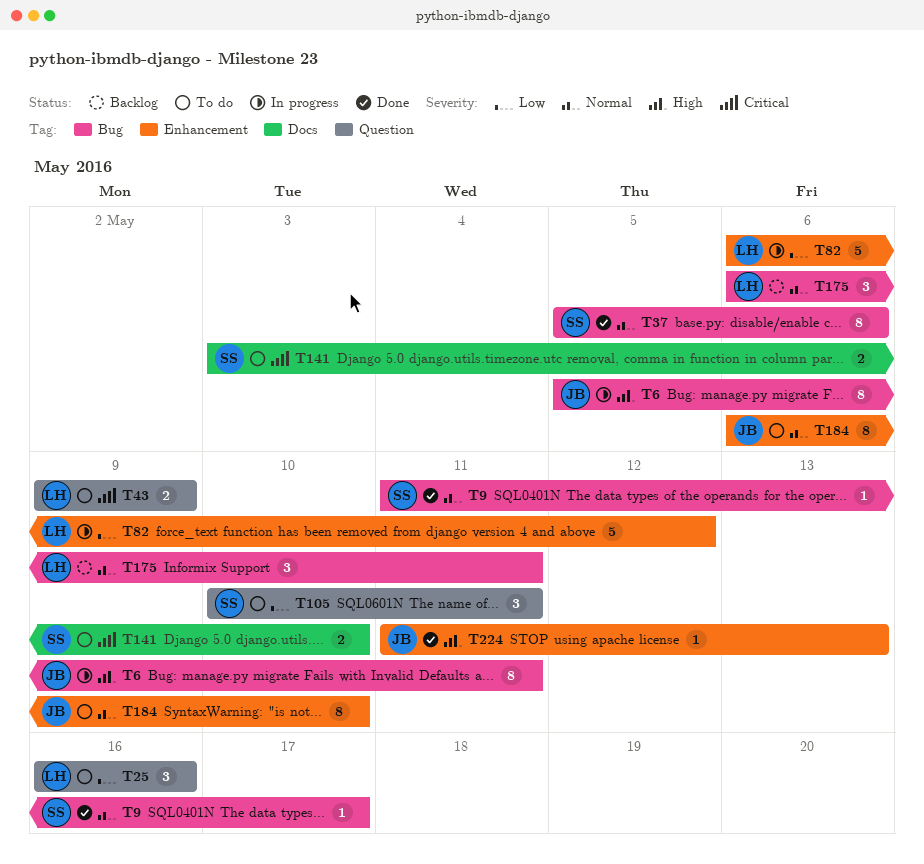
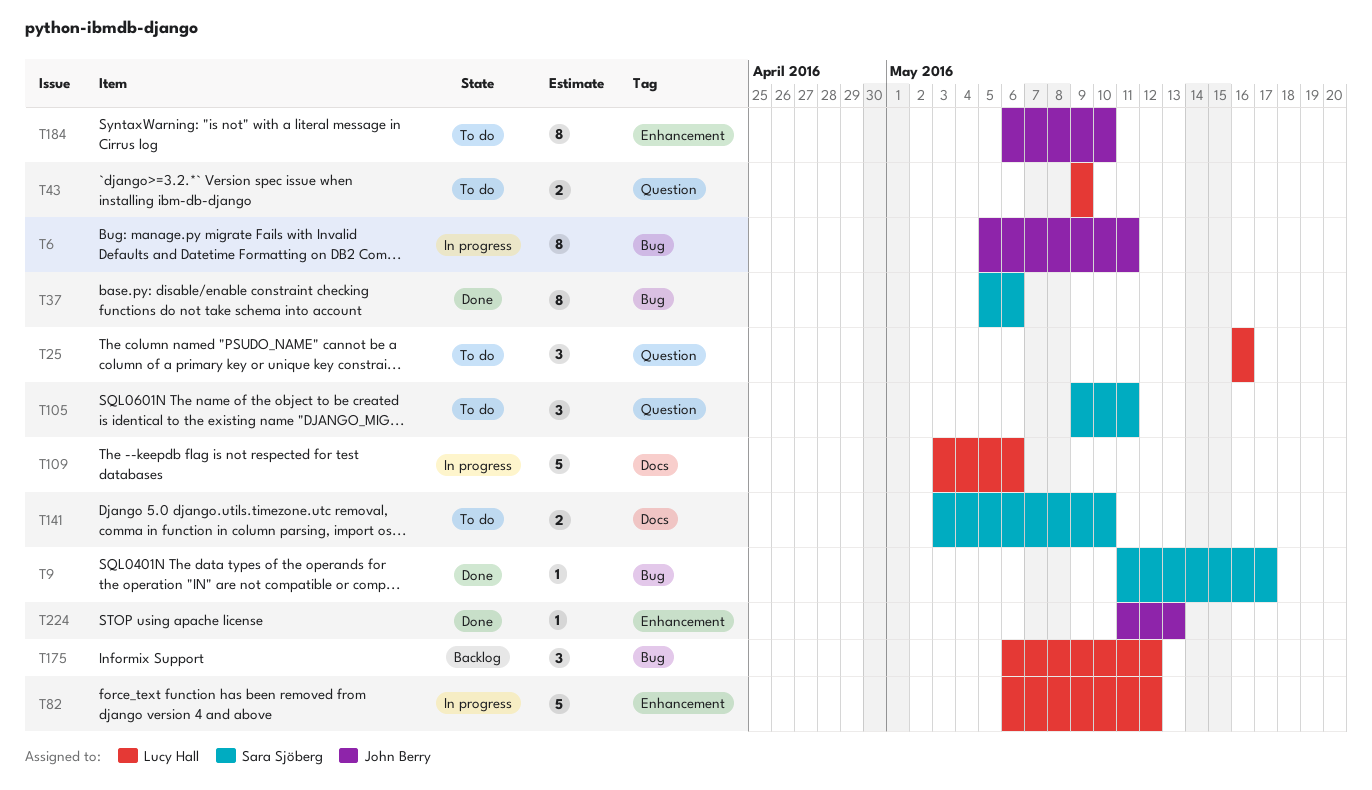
T105, start: May 10 -> May 9
T109: none -> present
T175, due: May 11 -> May 12

